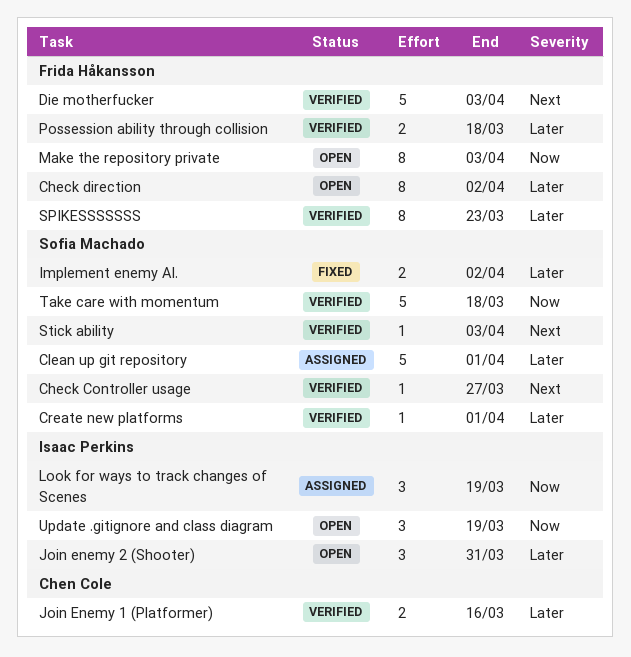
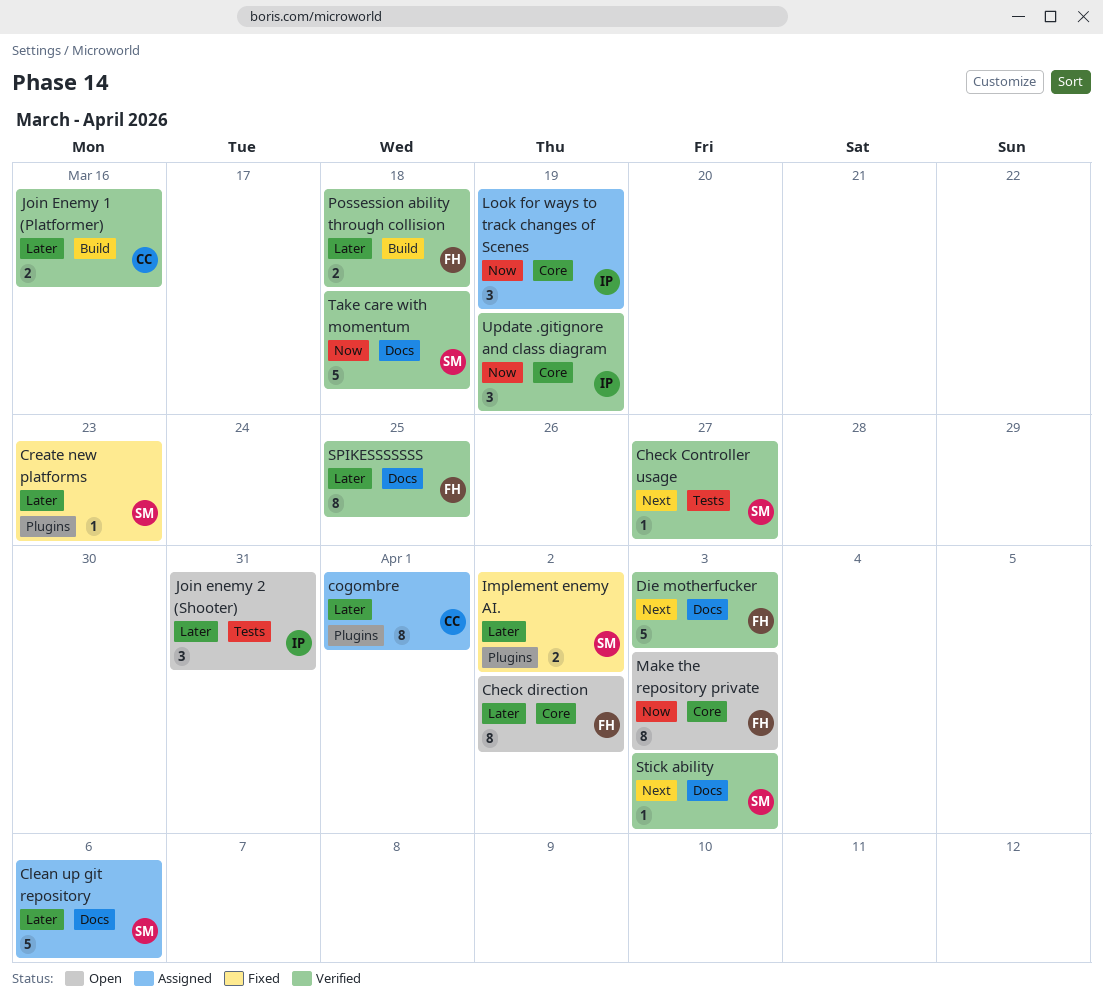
Clean up git repository, due: Apr 1 -> Apr 6
cogombre: none -> present
Create new platforms, status: Verified -> Fixed
Create new platforms, due: Apr 1 -> Mar 23
SPIKESSSSSSS, due: Mar 23 -> Mar 25
Update .gitignore and class diagram, status: Open -> Verified

